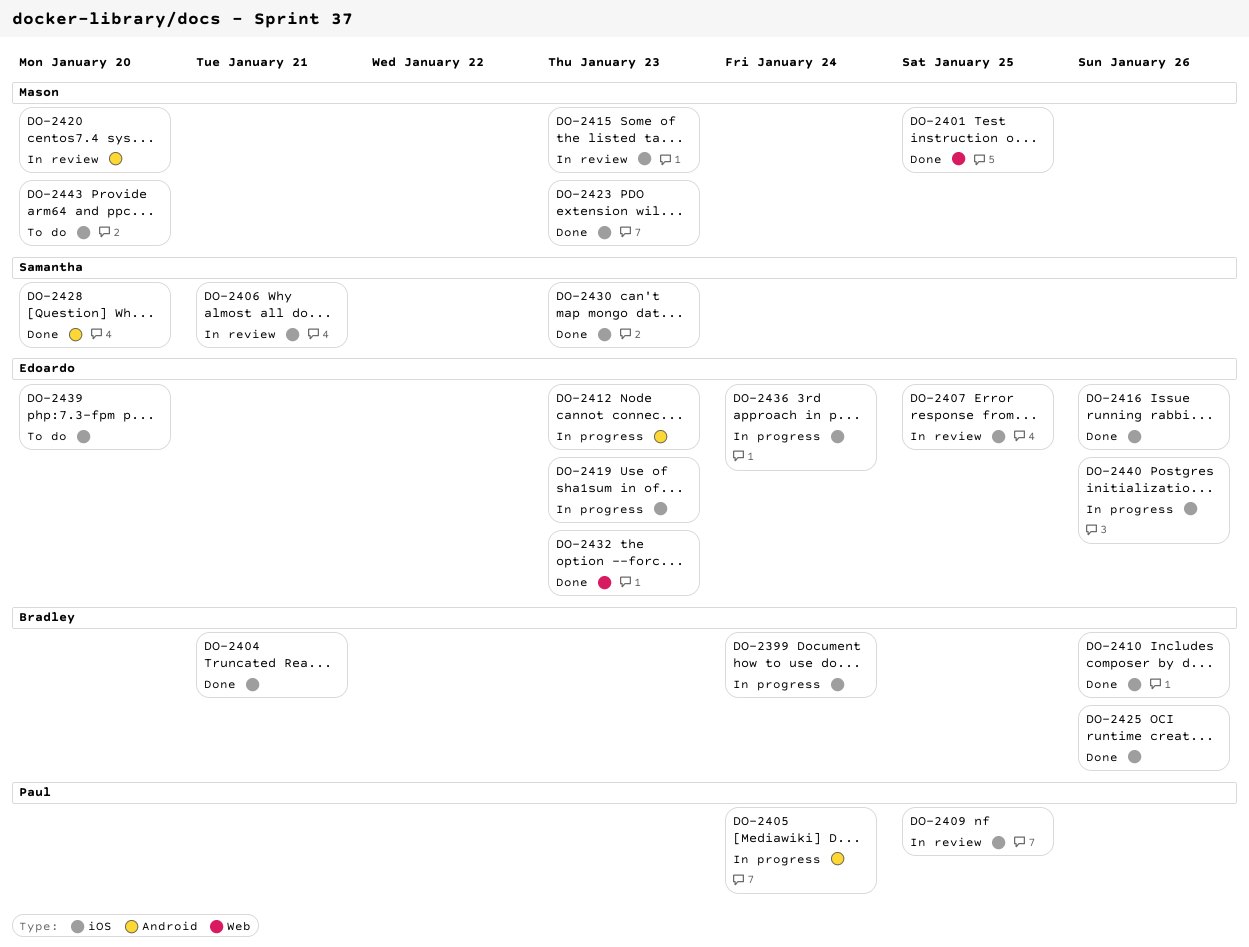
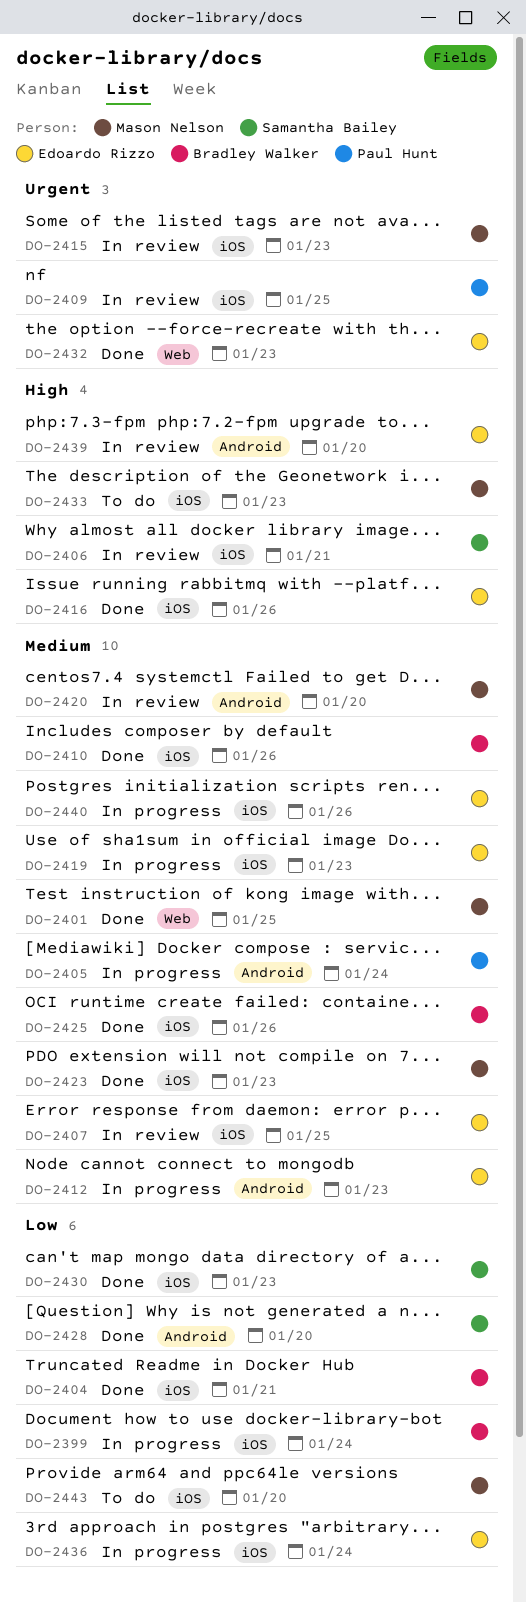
DO-2433: none -> present
DO-2439, status: To do -> In review
DO-2439, label: iOS -> Android

